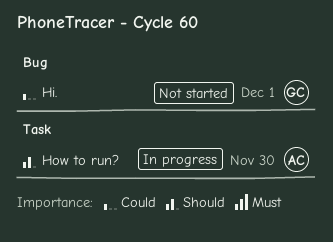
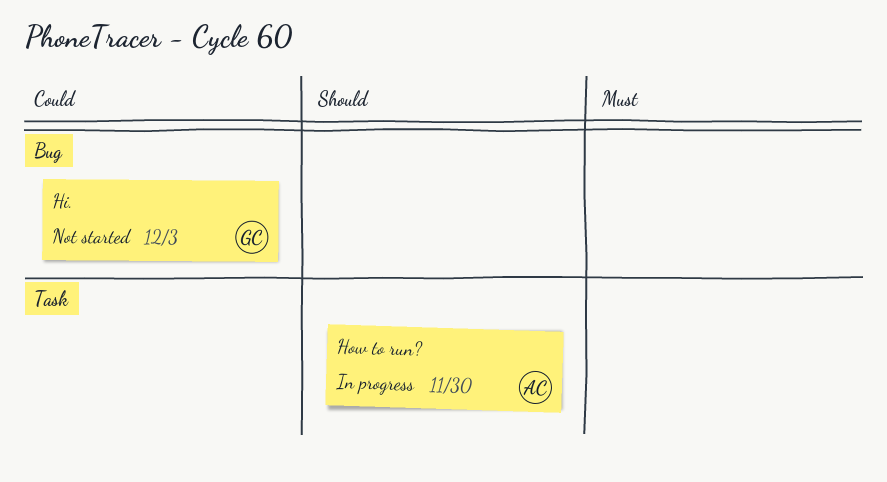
Hi., due: Dec 1 -> Dec 3

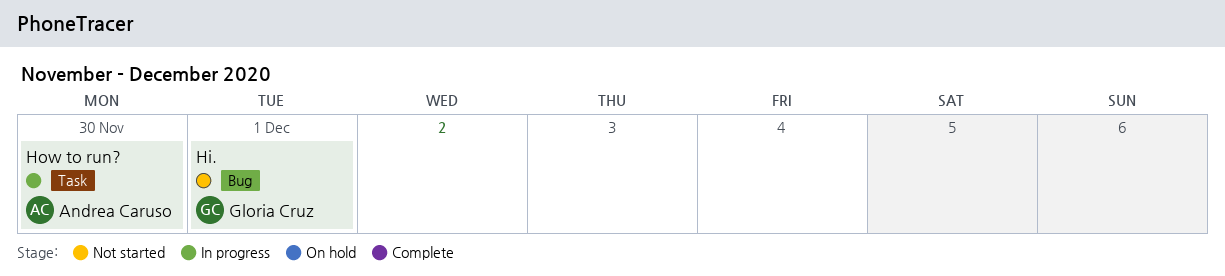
Hi., due: Dec 3 -> Dec 1

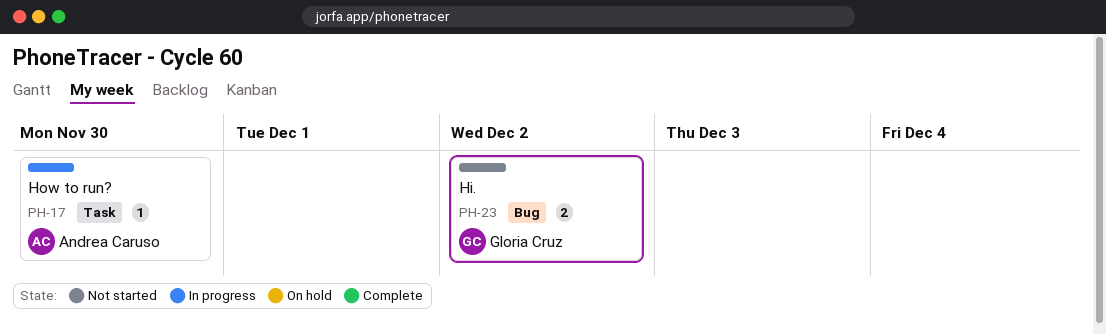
Hi., due: Dec 1 -> Dec 2

